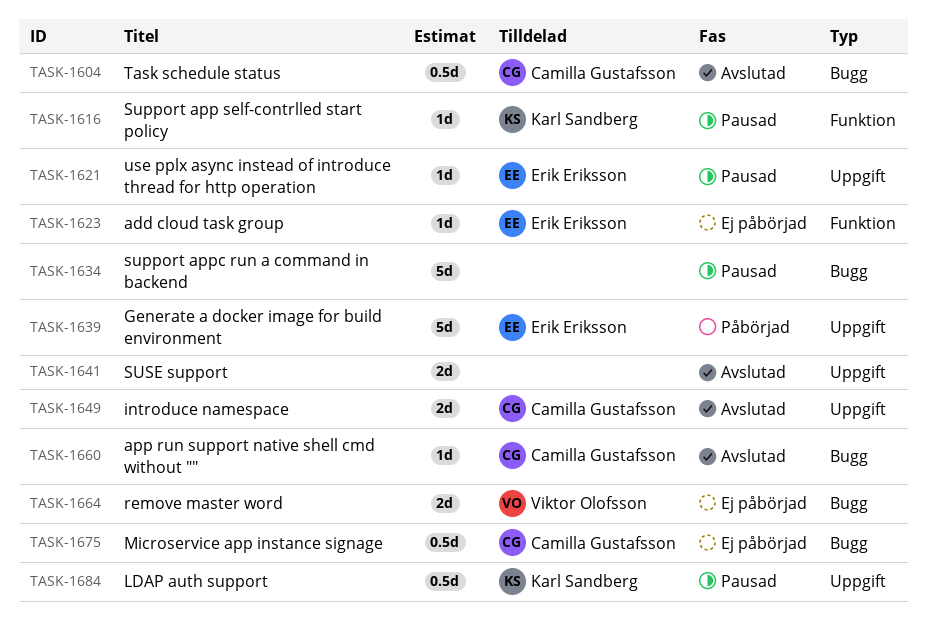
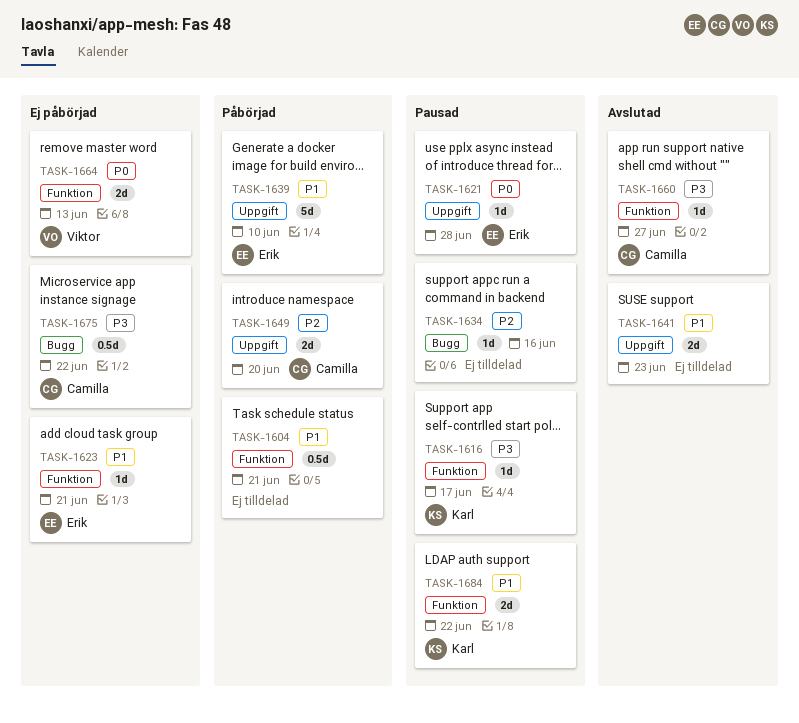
TASK-1604, status: Avslutad -> Påbörjad
TASK-1604, owner: Camilla Gustafsson -> none
TASK-1604, label: Bugg -> Funktion
TASK-1634, estimate: 5d -> 1d
TASK-1649, status: Avslutad -> Påbörjad
TASK-1660, label: Bugg -> Funktion
TASK-1664, label: Bugg -> Funktion
TASK-1684, label: Uppgift -> Funktion
TASK-1684, estimate: 0.5d -> 2d

